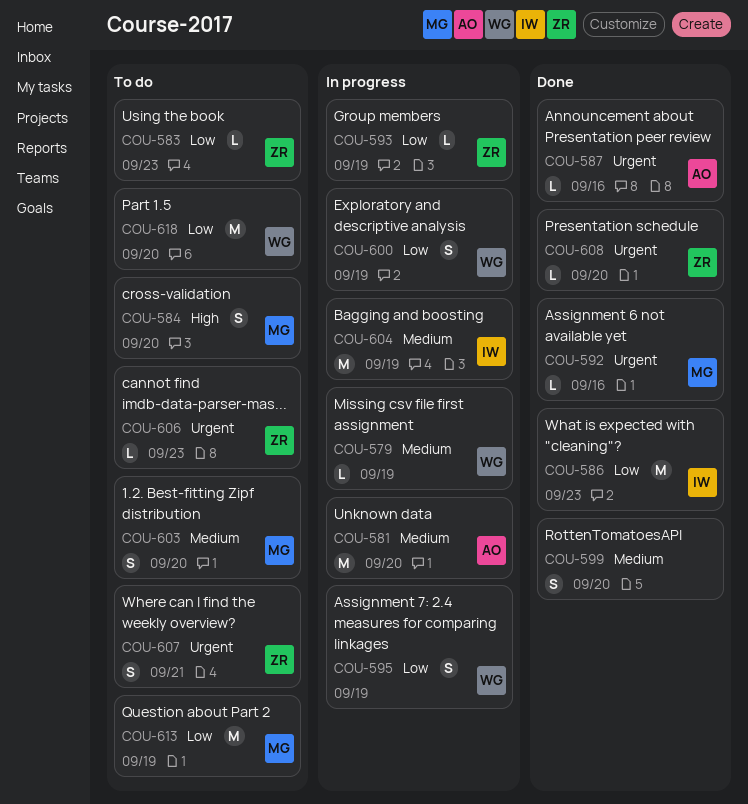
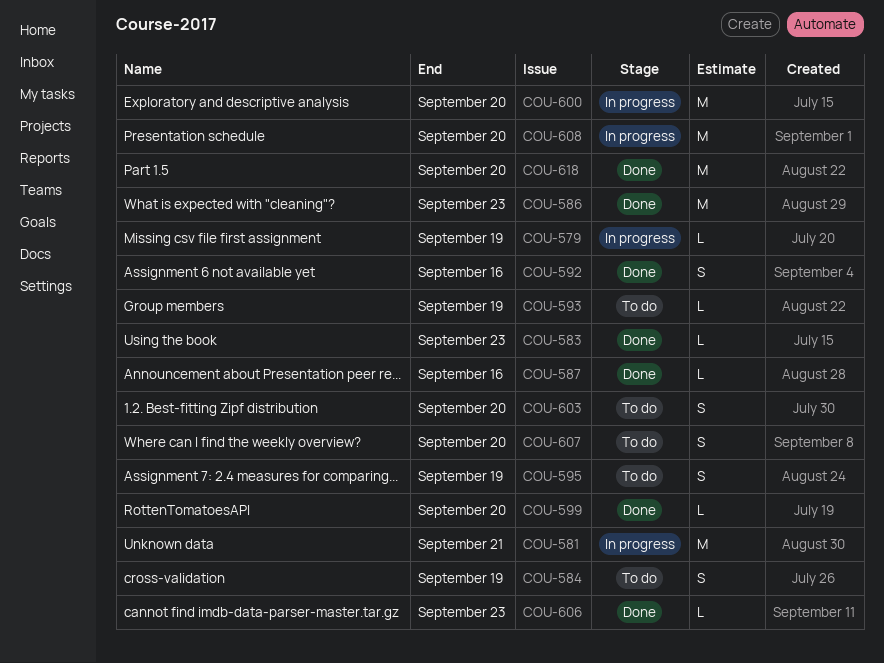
COU-581, due: Sep 20 -> Sep 21
COU-583, status: To do -> Done
COU-584, due: Sep 20 -> Sep 19
COU-592, estimate: L -> S
COU-593, status: In progress -> To do
COU-595, status: In progress -> To do
COU-599, estimate: S -> L
COU-600, estimate: S -> M
COU-600, due: Sep 19 -> Sep 20
COU-604: present -> none
COU-606, status: To do -> Done
COU-607, due: Sep 21 -> Sep 20
COU-608, status: Done -> In progress
COU-608, estimate: L -> M
COU-613: present -> none
COU-618, status: To do -> Done

